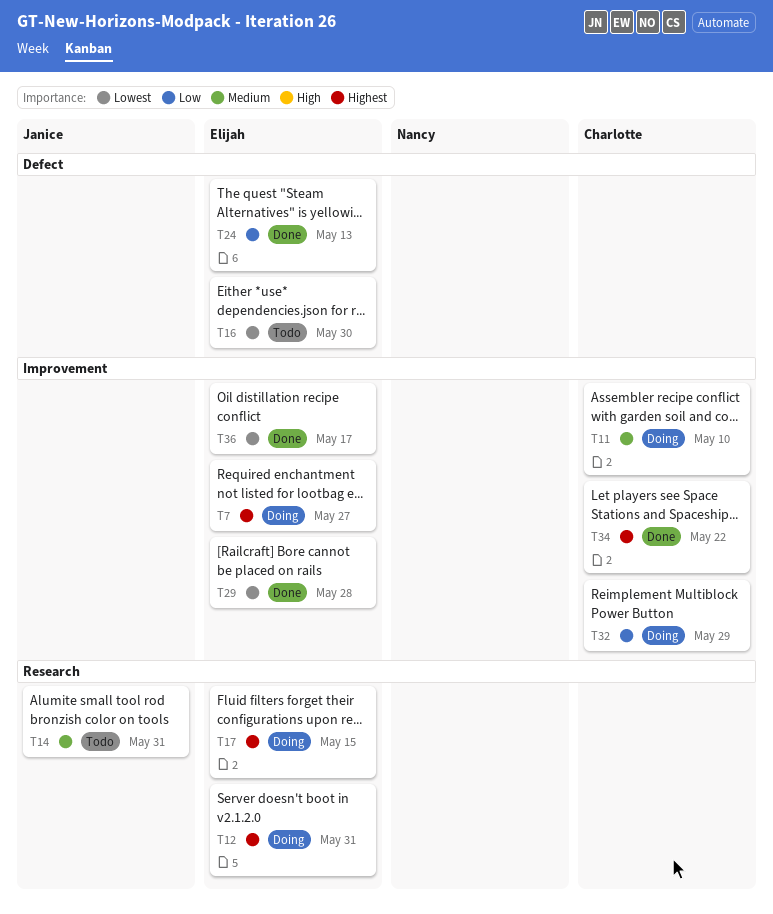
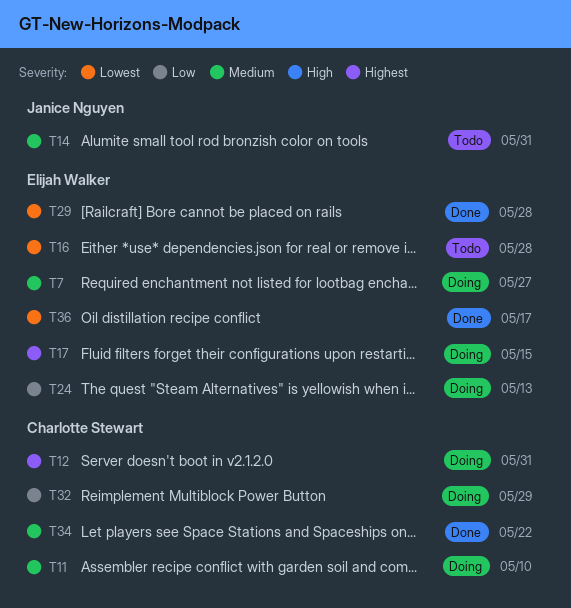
T7, priority: Highest -> Medium
T12, owner: Elijah Walker -> Charlotte Stewart
T16, due: May 30 -> May 28
T24, status: Done -> Doing
T34, priority: Highest -> Medium

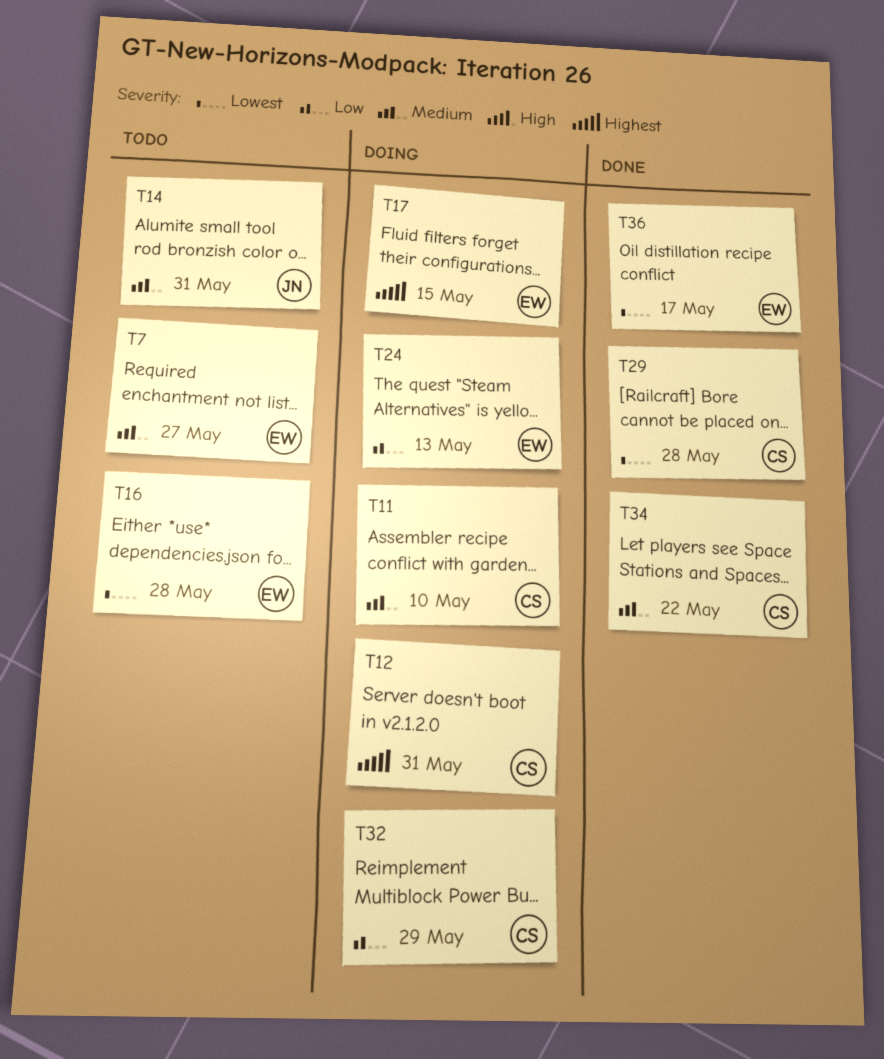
T7, status: Doing -> Todo
T29, owner: Elijah Walker -> Charlotte Stewart

